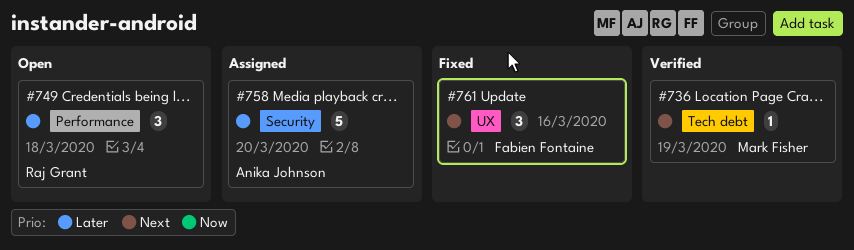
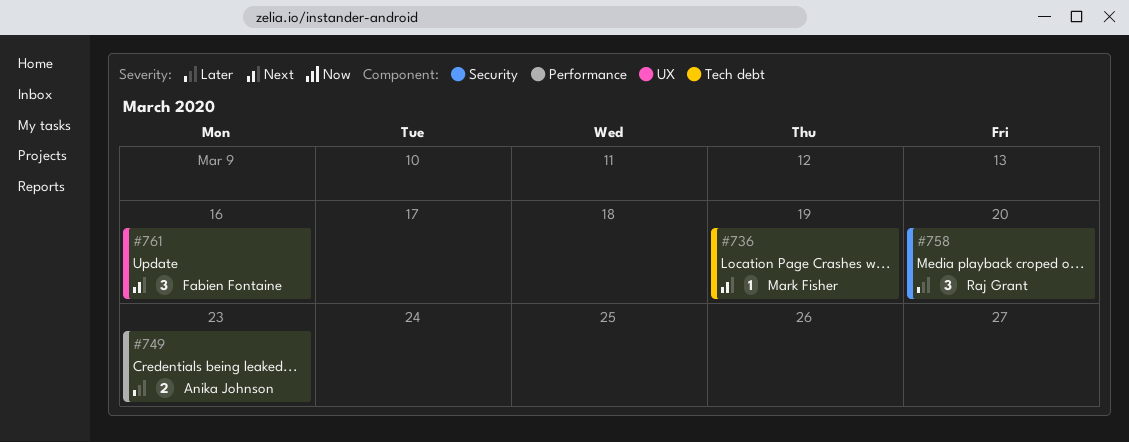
#749, owner: Raj Grant -> Anika Johnson
#749, estimate: 3 -> 2
#749, due: Mar 18 -> Mar 23
#758, owner: Anika Johnson -> Raj Grant
#758, estimate: 5 -> 3

